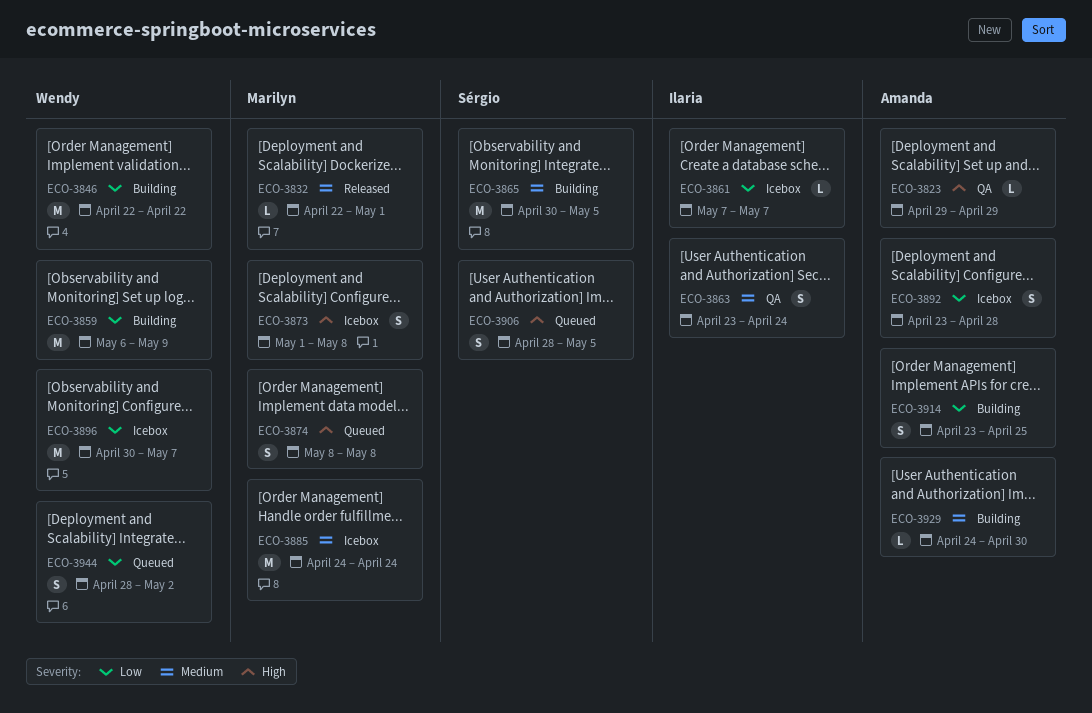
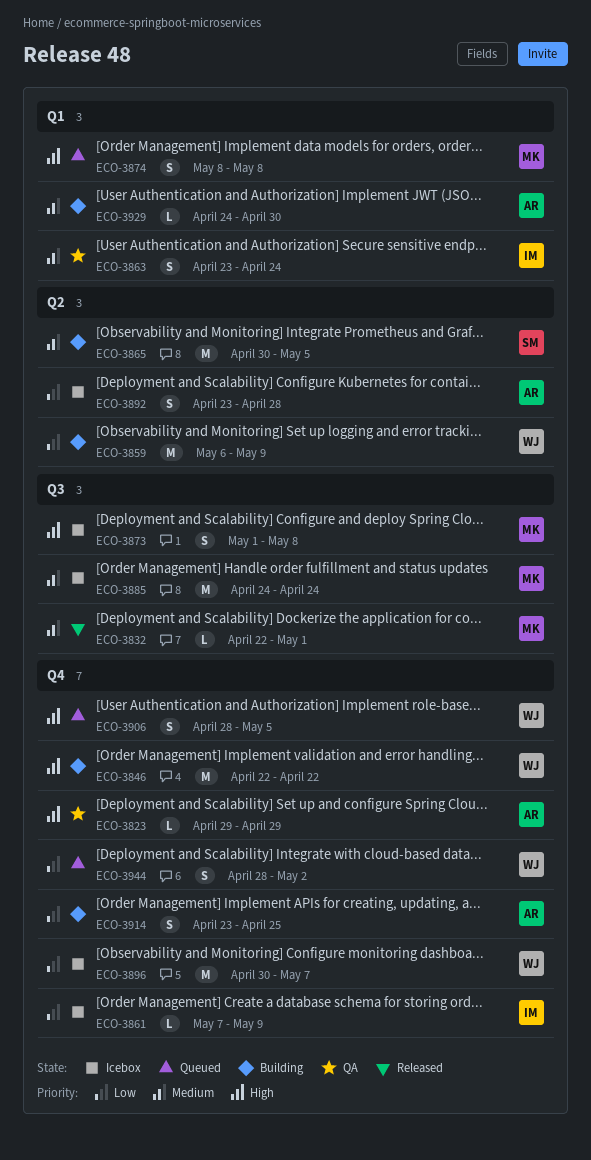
ECO-3846, priority: Low -> High
ECO-3861, due: May 7 -> May 9
ECO-3906, owner: Sérgio -> Wendy

